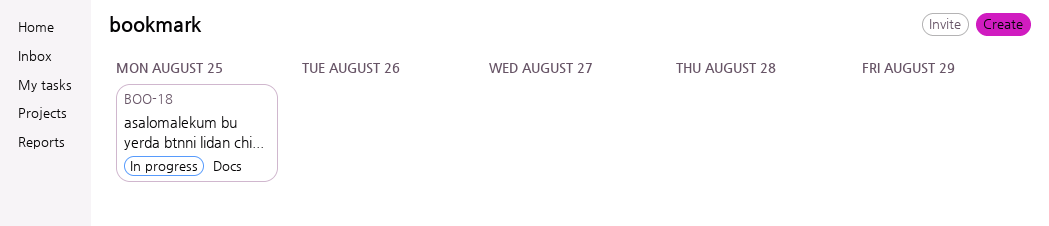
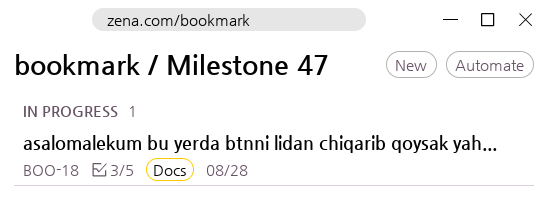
BOO-18, due: Aug 25 -> Aug 28

